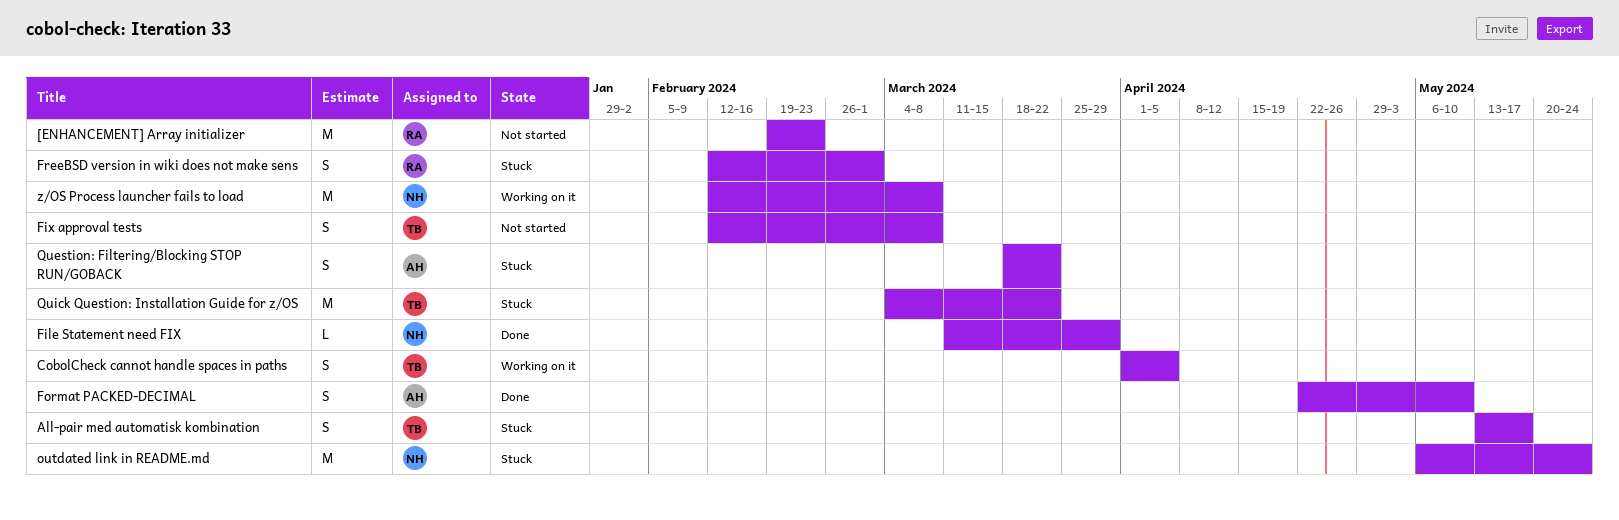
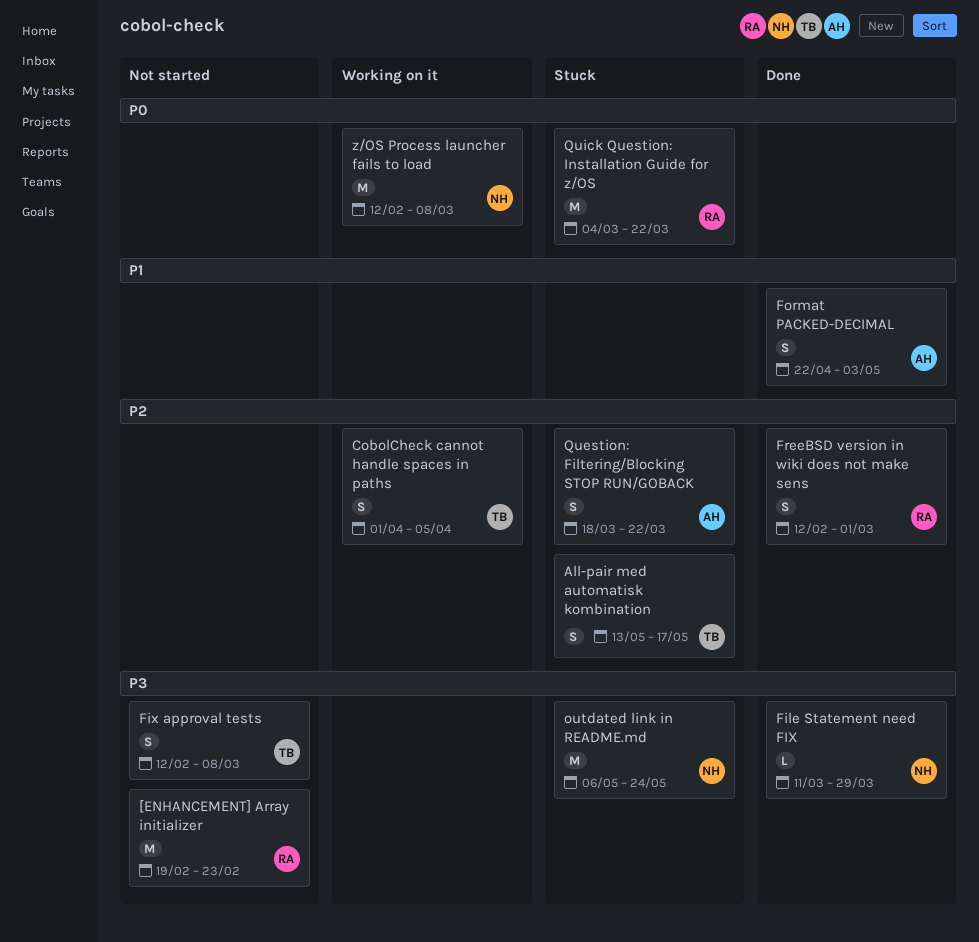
Format PACKED-DECIMAL, due: May 10 -> May 3
FreeBSD version in wiki does not make sens, status: Stuck -> Done
Quick Question: Installation Guide for z/OS, owner: TB -> RA

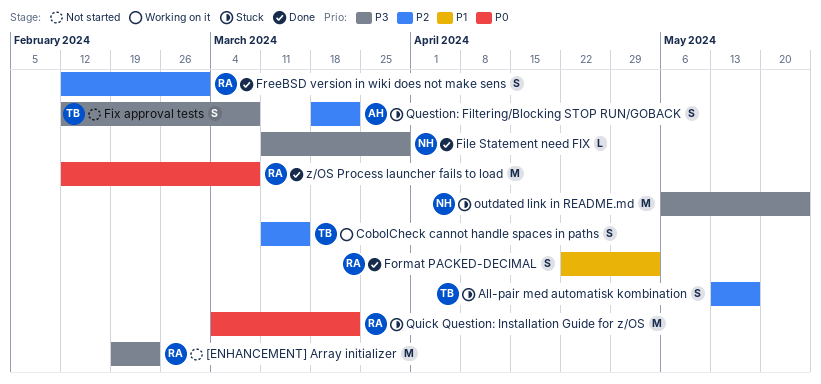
CobolCheck cannot handle spaces in paths, start: Apr 1 -> Mar 11
CobolCheck cannot handle spaces in paths, due: Apr 5 -> Mar 15
Format PACKED-DECIMAL, owner: AH -> RA
z/OS Process launcher fails to load, status: Working on it -> Done
z/OS Process launcher fails to load, owner: NH -> RA

